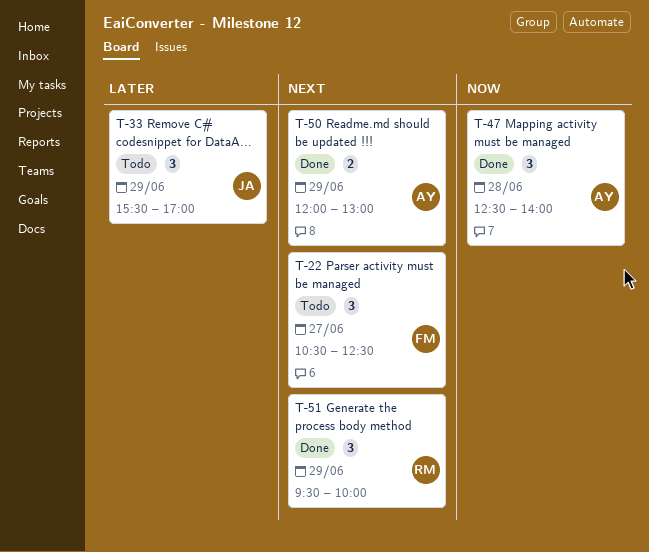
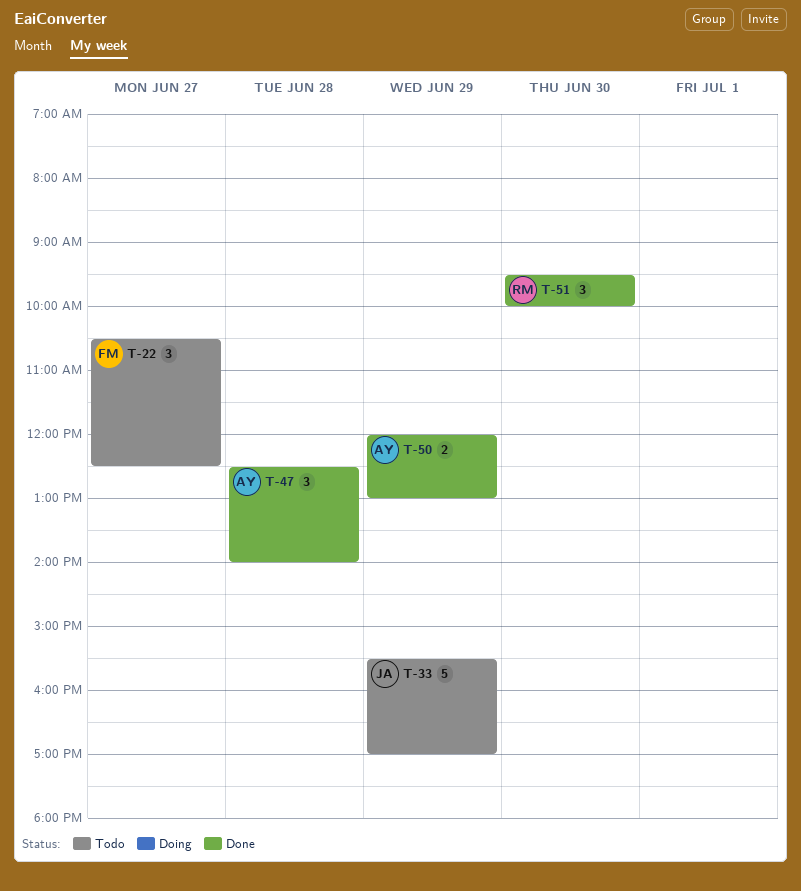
T-33, estimate: 3 -> 5
T-51, day: Jun 29 -> Jun 30

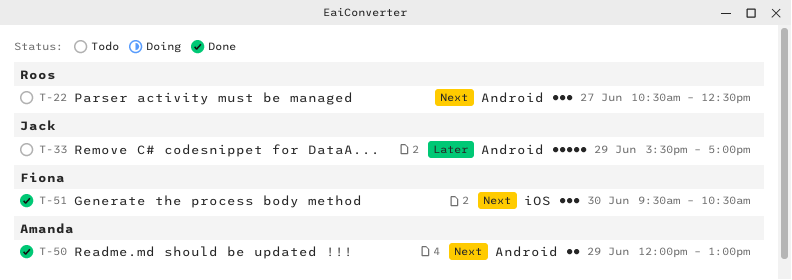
T-22, owner: Fiona -> Roos
T-47: present -> none
T-51, owner: Roos -> Fiona
T-51, ends: 10:00 -> 10:30

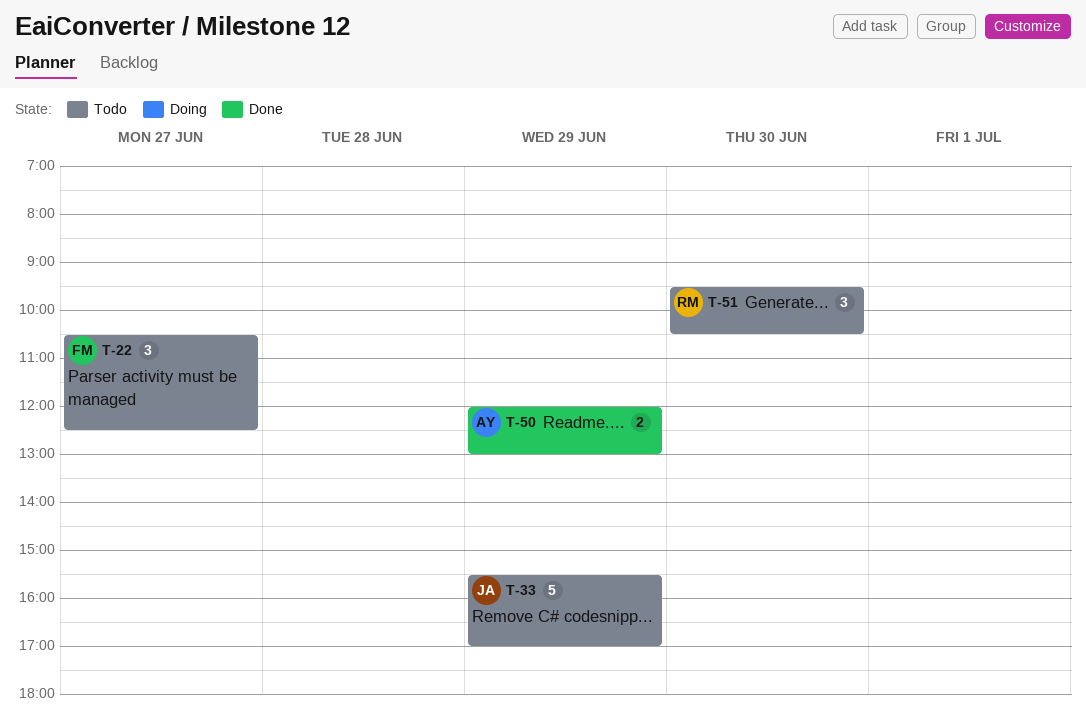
T-22, owner: Roos -> Fiona
T-51, status: Done -> Todo
T-51, owner: Fiona -> Roos

